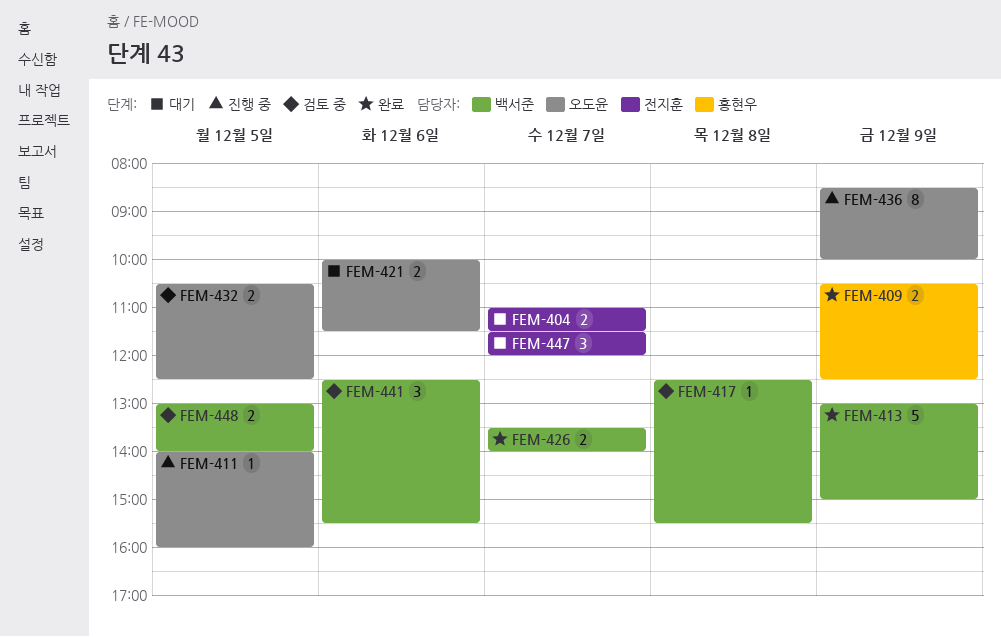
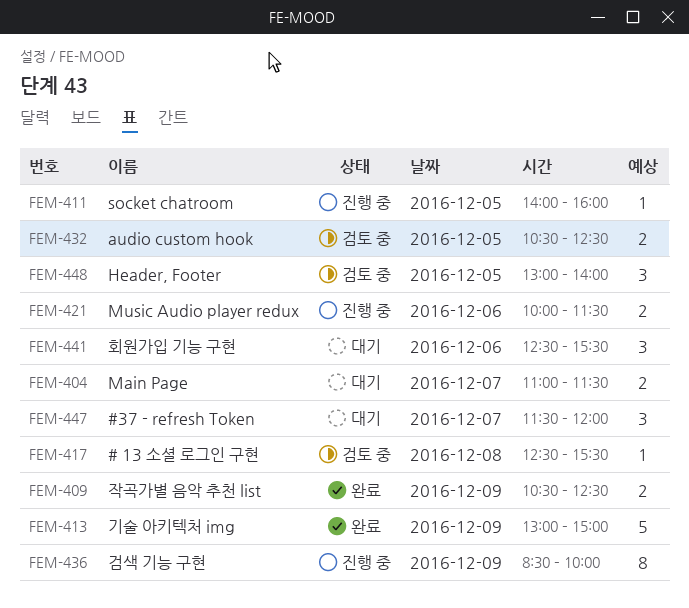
FEM-421, status: 대기 -> 진행 중
FEM-426: present -> none
FEM-441, status: 검토 중 -> 대기
FEM-448, estimate: 2 -> 3

